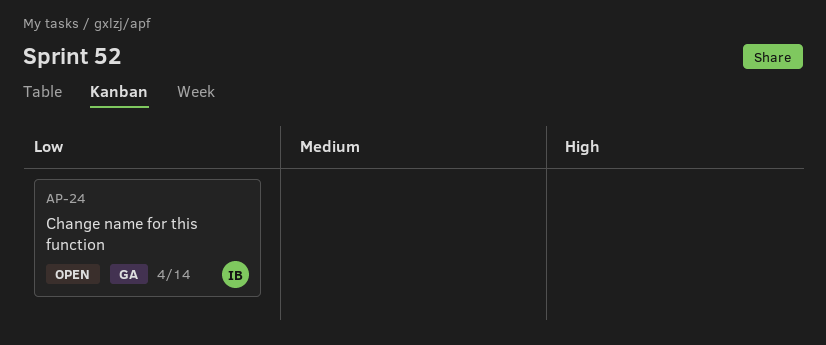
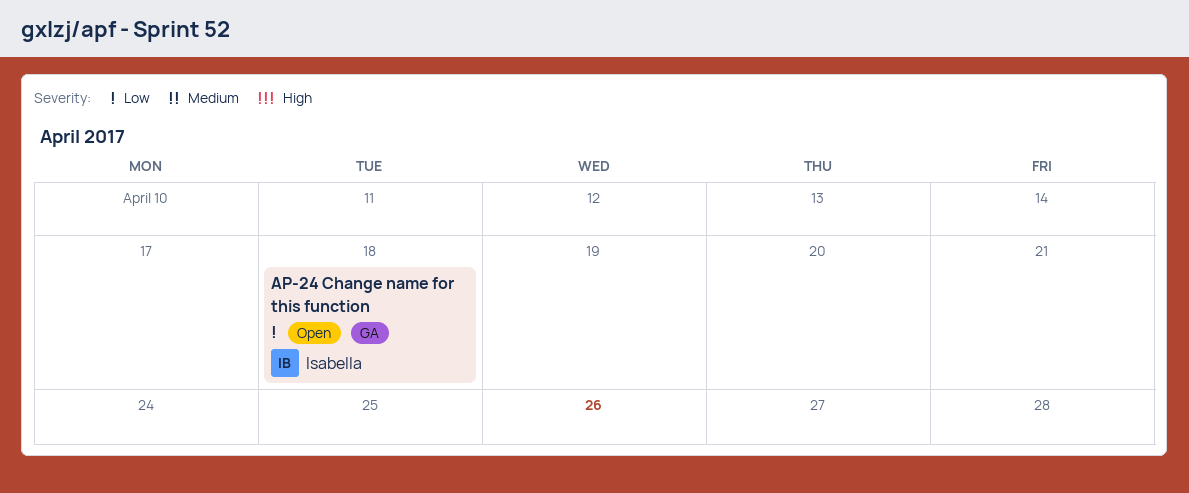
AP-24, due: Apr 14 -> Apr 18

